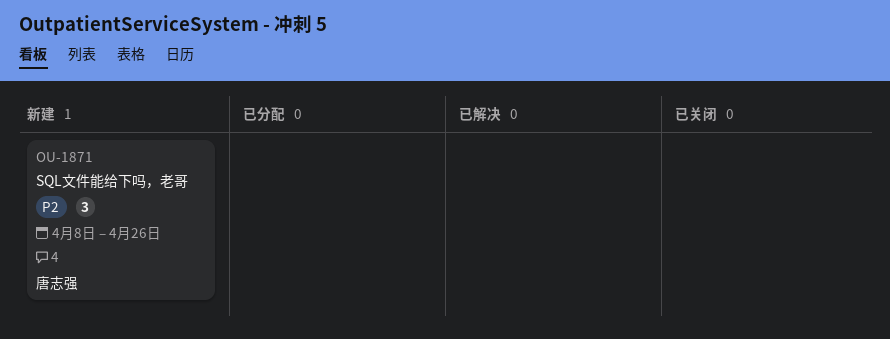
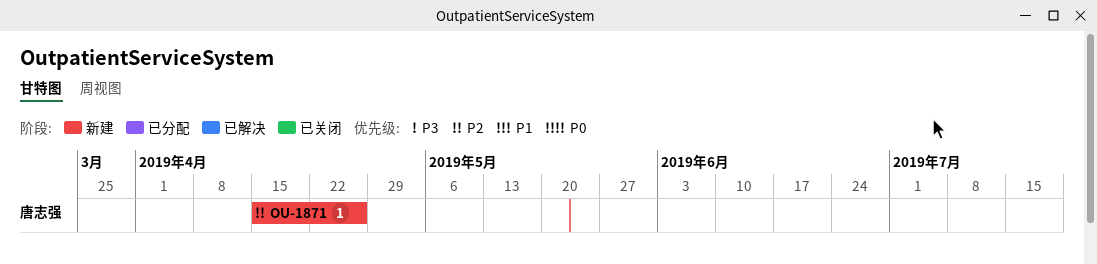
OU-1871, estimate: 3 -> 1
OU-1871, start: Apr 8 -> Apr 15

